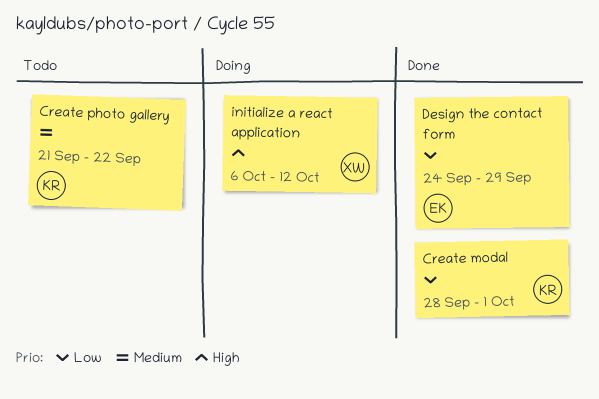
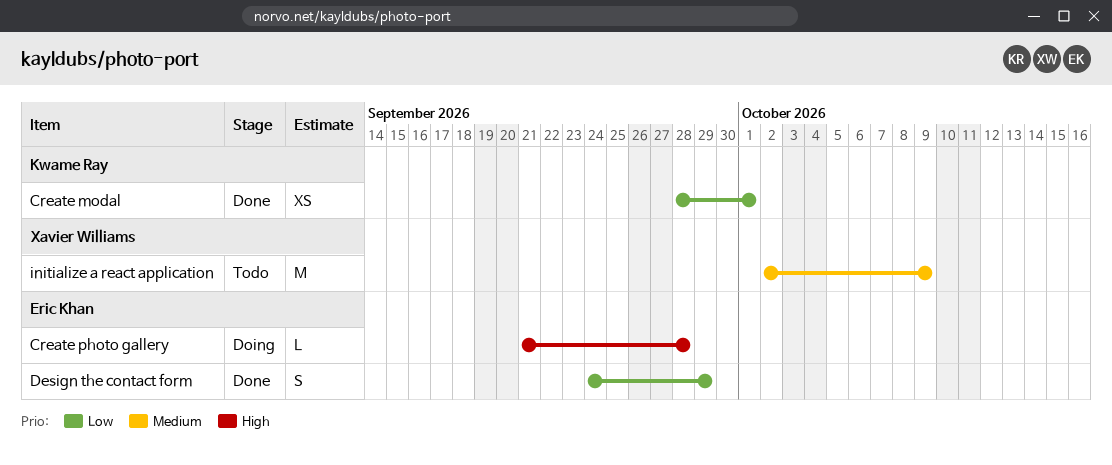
Create photo gallery, status: Todo -> Doing
Create photo gallery, owner: Kwame Ray -> Eric Khan
Create photo gallery, priority: Medium -> High
Create photo gallery, due: Sep 22 -> Sep 28
initialize a react application, status: Doing -> Todo
initialize a react application, priority: High -> Medium
initialize a react application, start: Oct 6 -> Oct 2
initialize a react application, due: Oct 12 -> Oct 9

